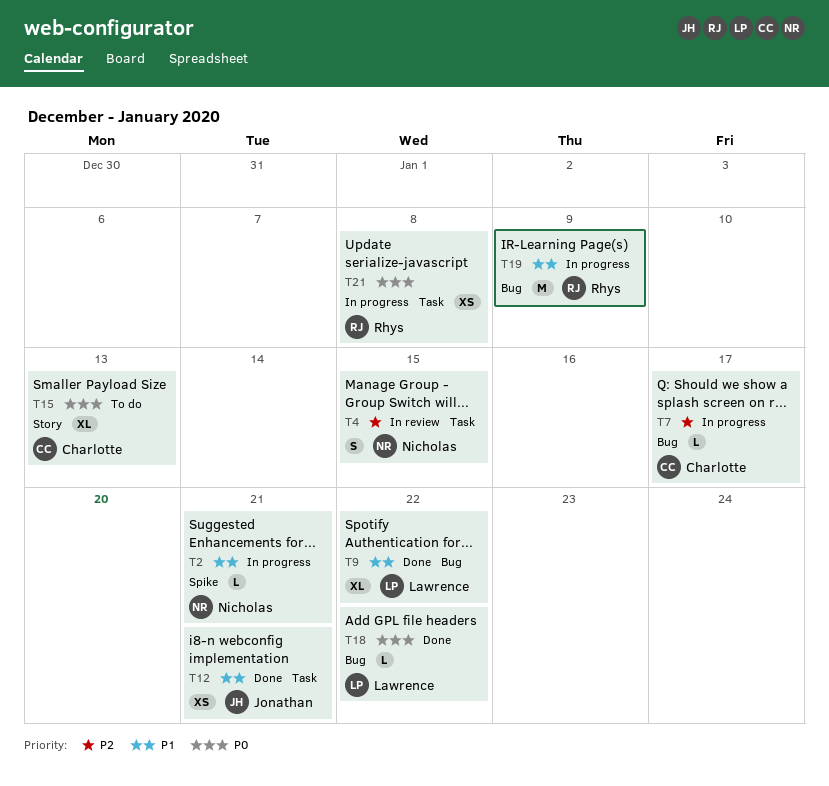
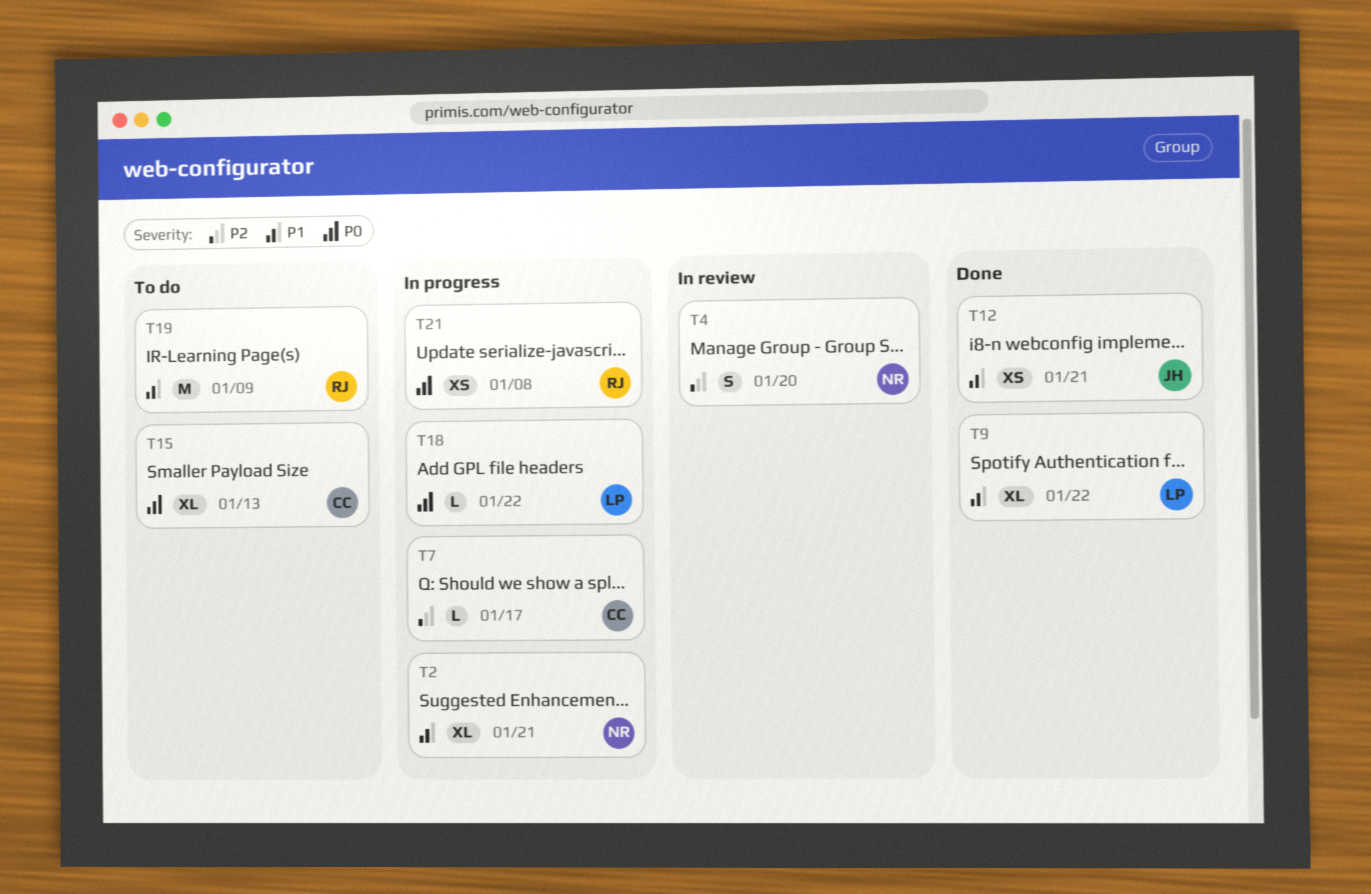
T2, estimate: L -> XL
T4, due: Jan 15 -> Jan 20
T18, status: Done -> In progress
T19, status: In progress -> To do

